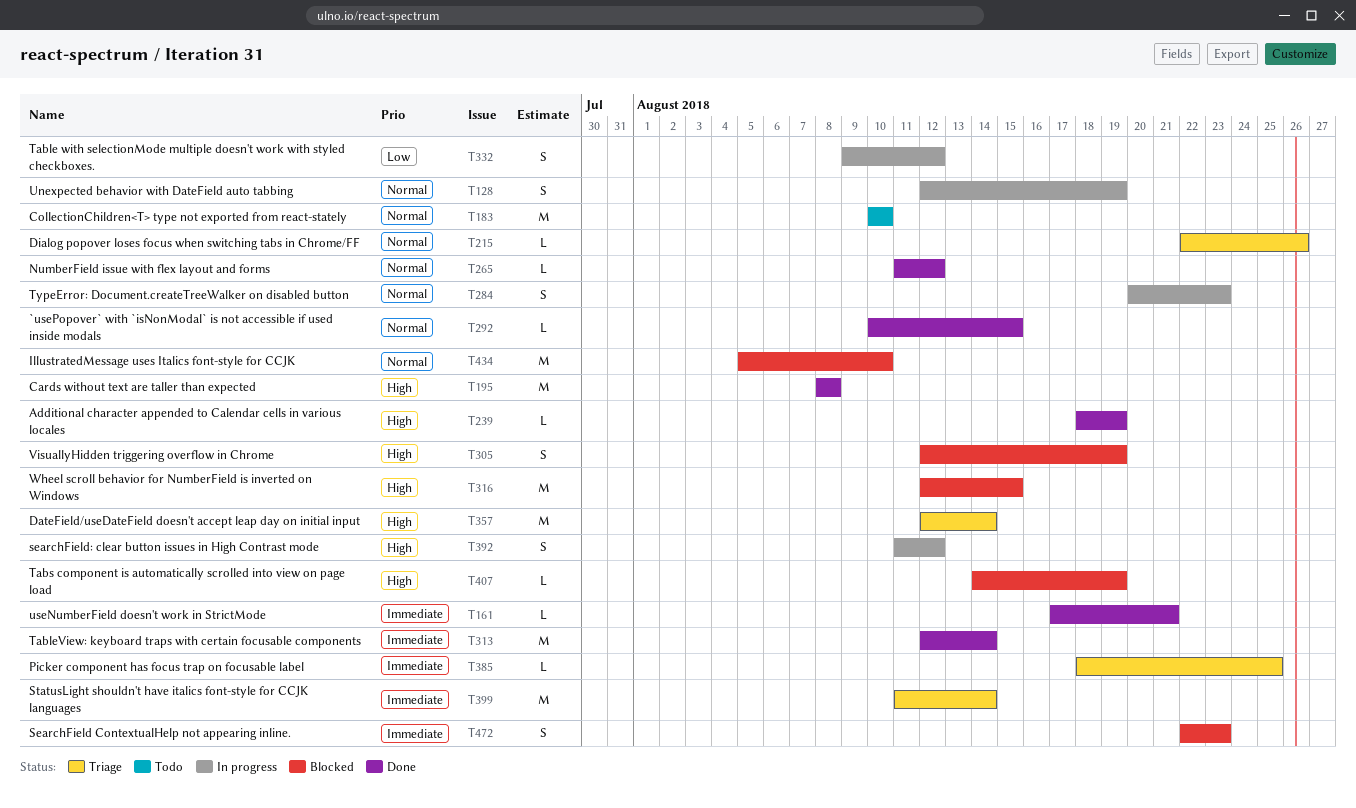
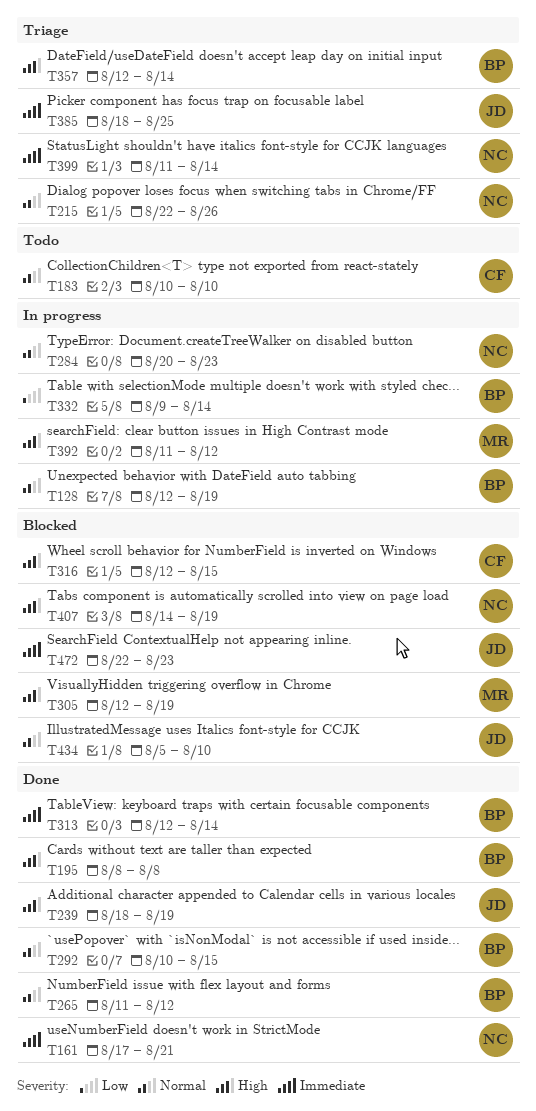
T332, due: Aug 12 -> Aug 14

